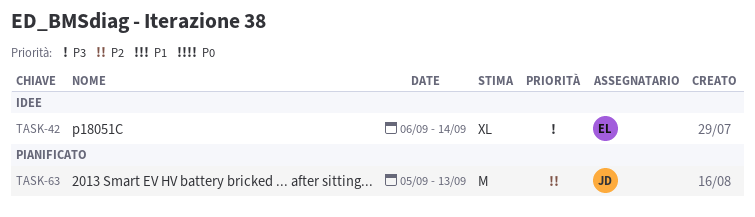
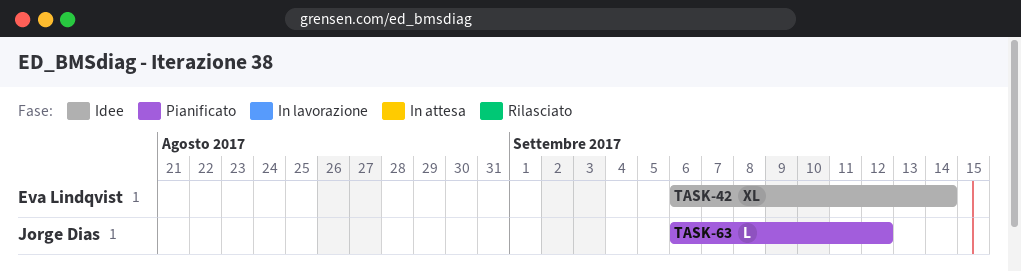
TASK-63, estimate: M -> L
TASK-63, start: Sep 5 -> Sep 6
TASK-63, due: Sep 13 -> Sep 12

